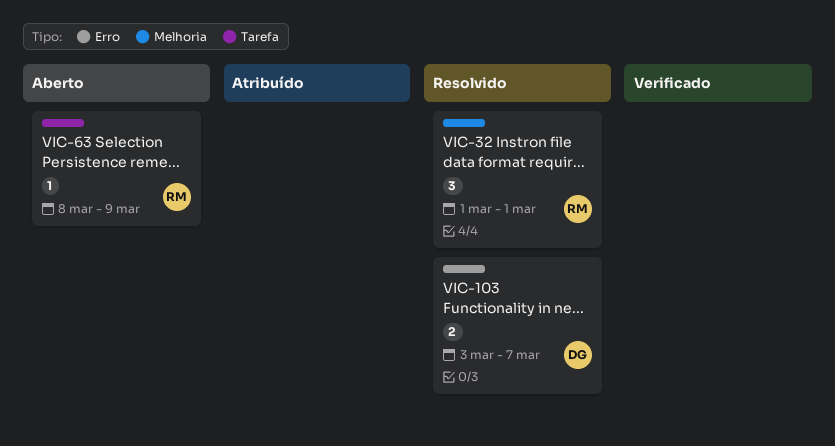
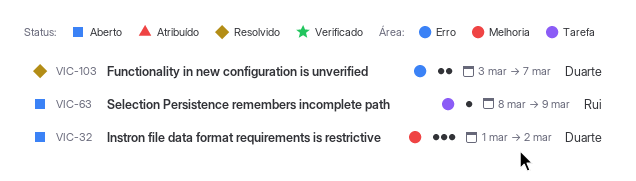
VIC-32, status: Resolvido -> Aberto
VIC-32, owner: Rui -> Duarte
VIC-32, due: Mar 1 -> Mar 2

